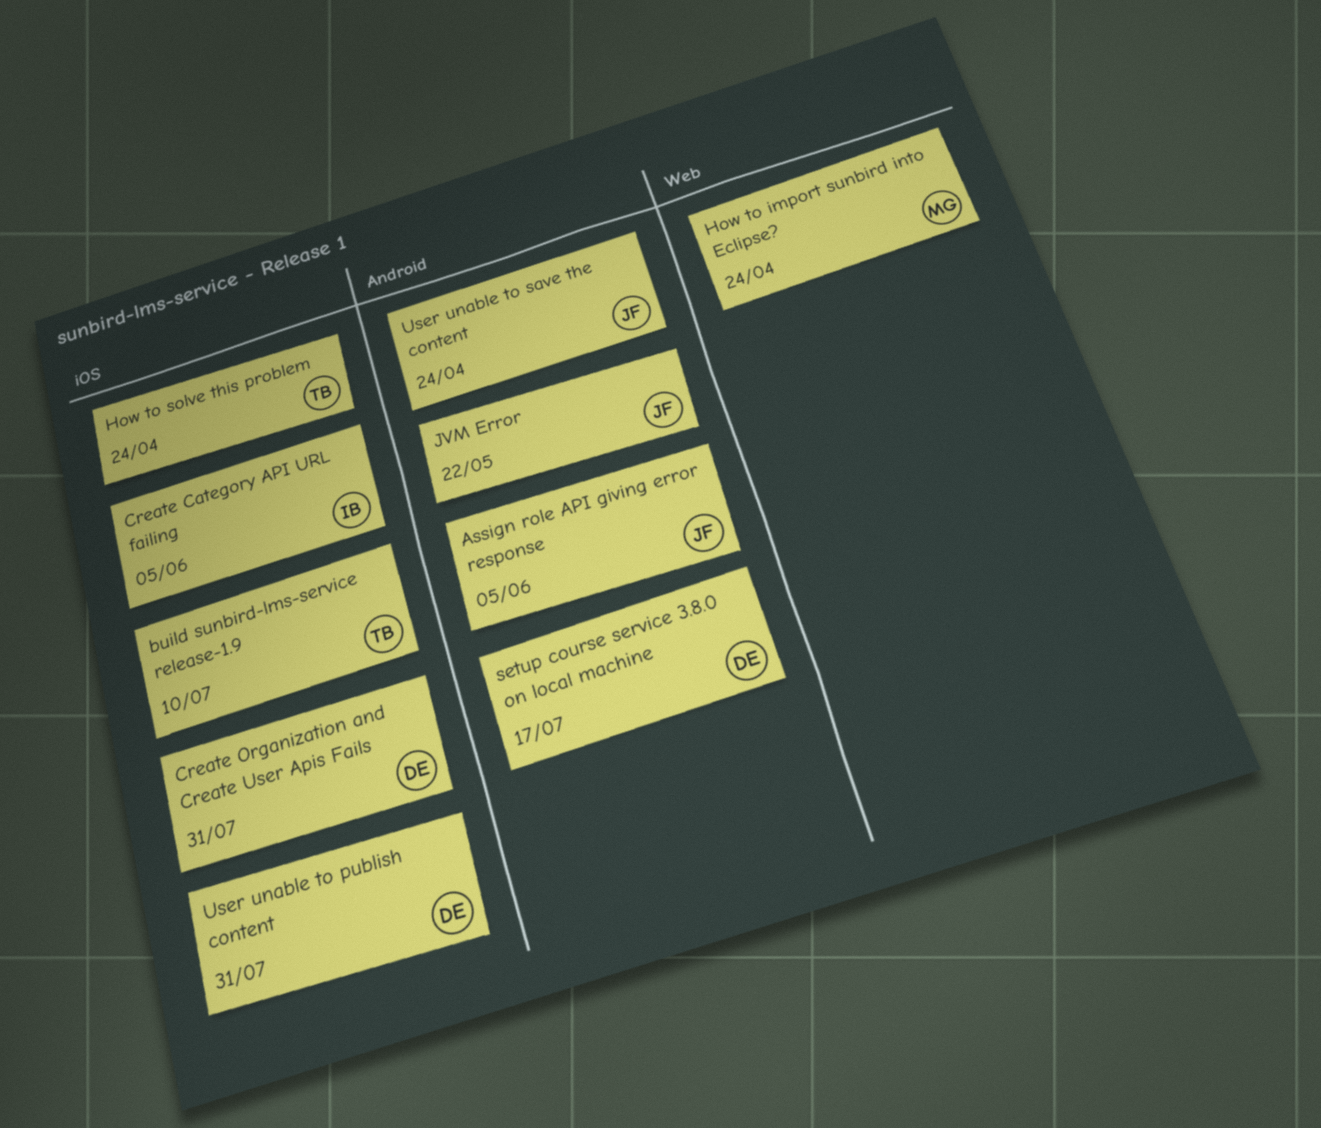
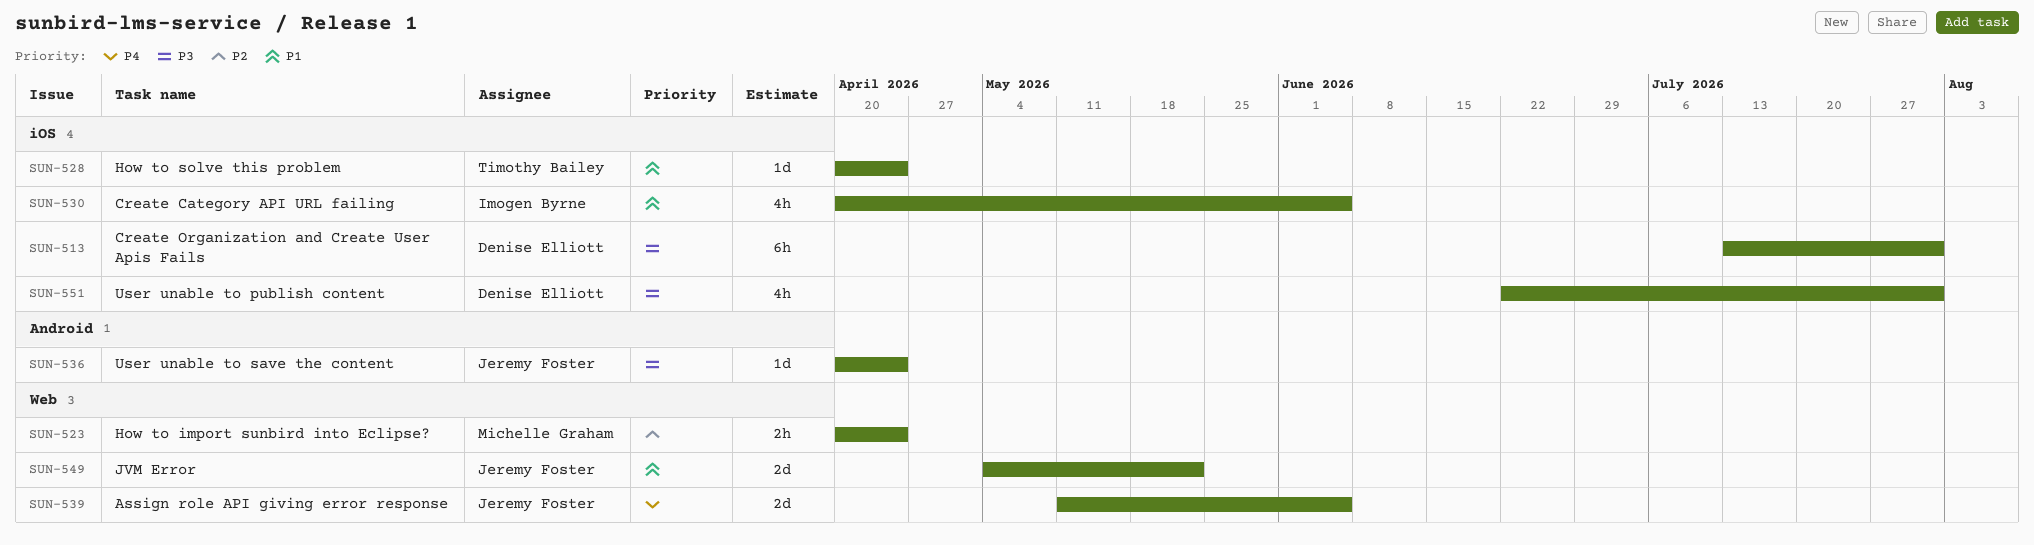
Assign role API giving error response, label: Android -> Web
build sunbird-lms-service release-1.9: present -> none
JVM Error, label: Android -> Web
setup course service 3.8.0 on local machine: present -> none

